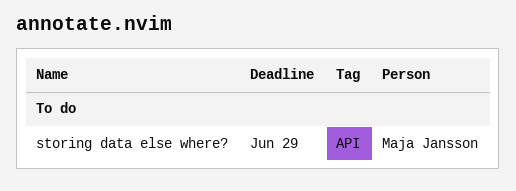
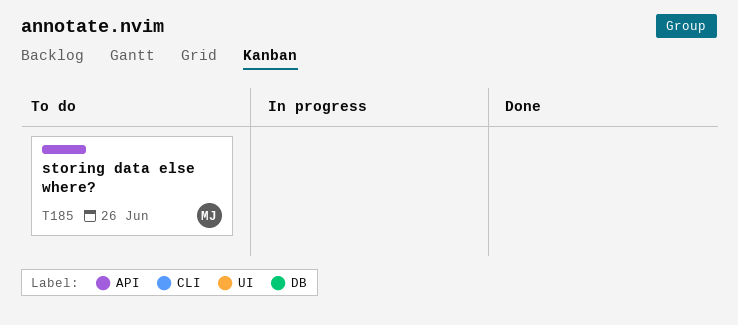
storing data else where?, due: Jun 29 -> Jun 26

